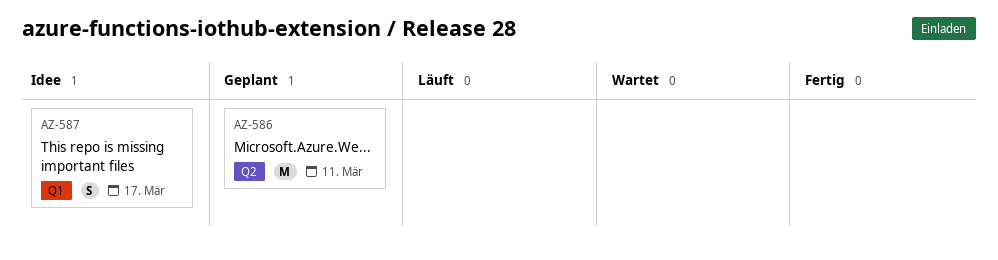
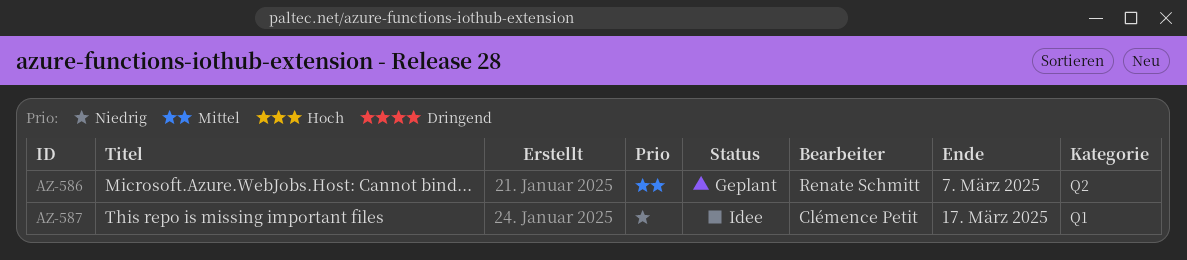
AZ-586, due: Mar 11 -> Mar 7

